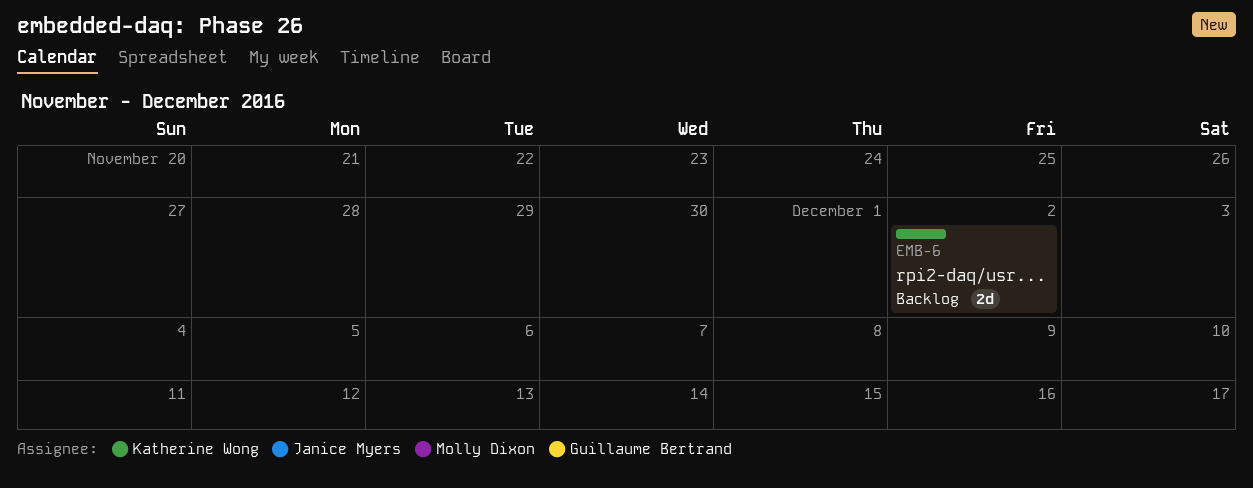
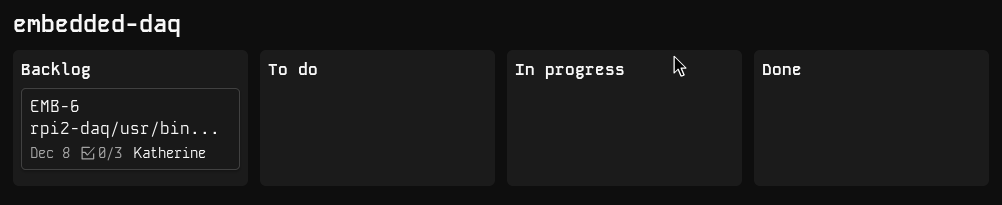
EMB-6, due: Dec 2 -> Dec 8

